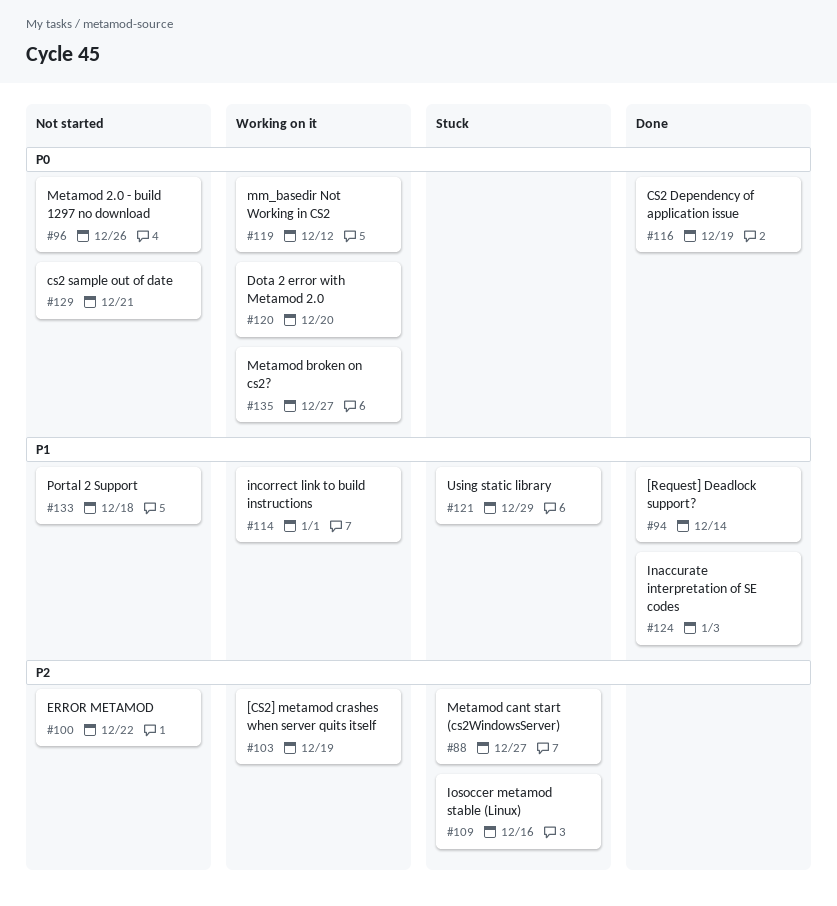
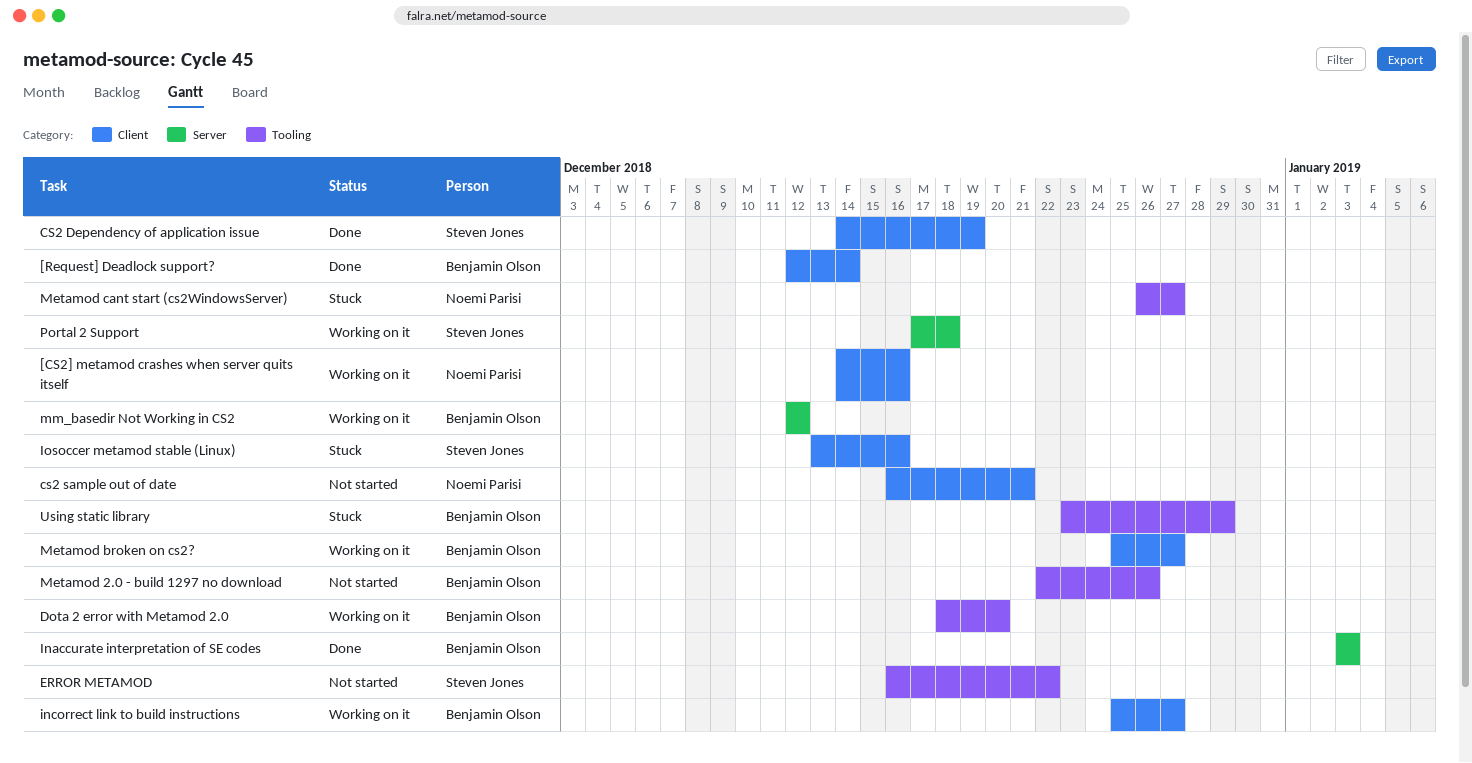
[CS2] metamod crashes when server quits itself, due: Dec 19 -> Dec 16
incorrect link to build instructions, due: Jan 1 -> Dec 27
Portal 2 Support, status: Not started -> Working on it

